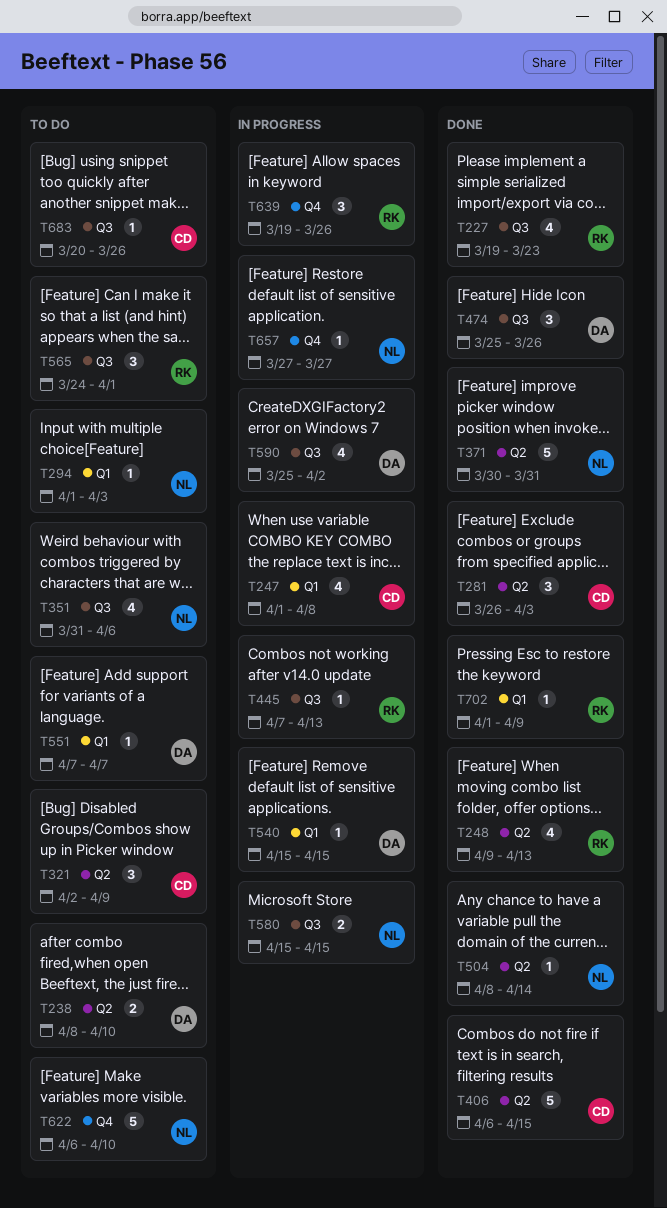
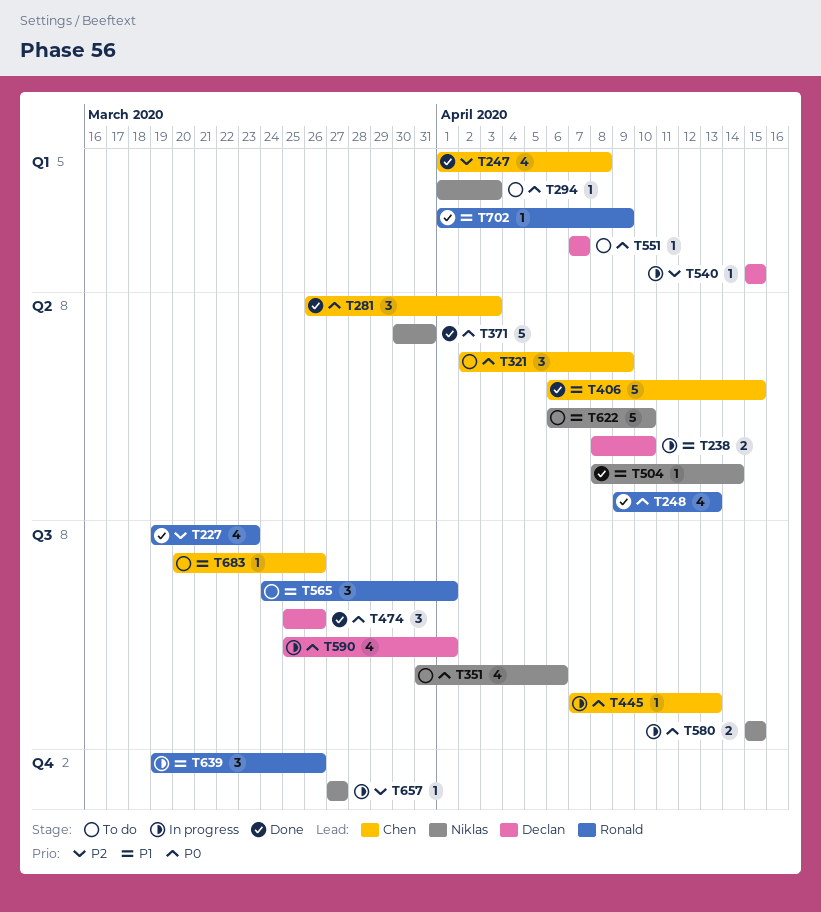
T238, status: To do -> In progress
T247, status: In progress -> Done
T445, owner: Ronald -> Chen
T590, due: Apr 2 -> Apr 1
T622, label: Q4 -> Q2

